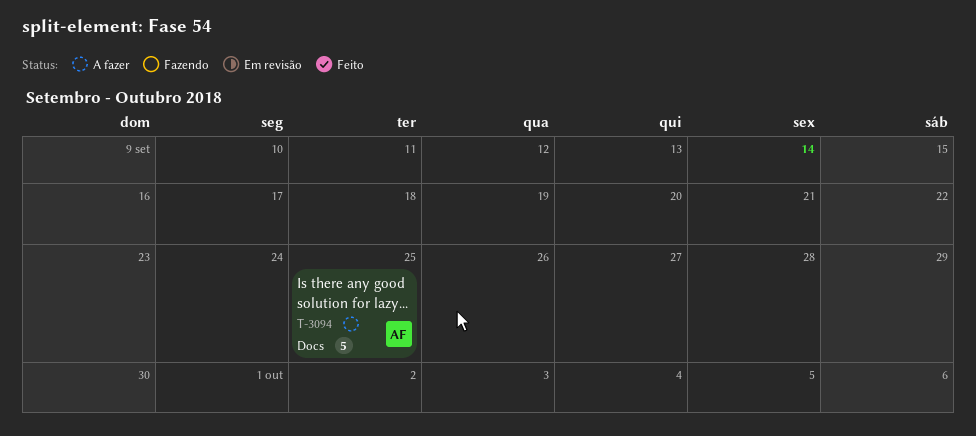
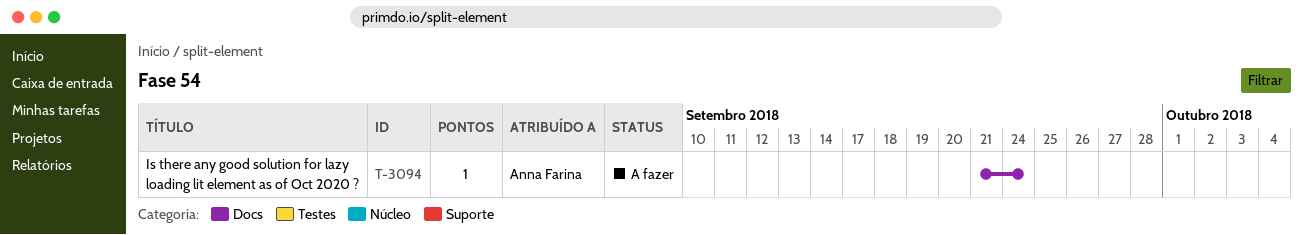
T-3094, estimate: 5 -> 1
T-3094, due: Sep 25 -> Sep 24

